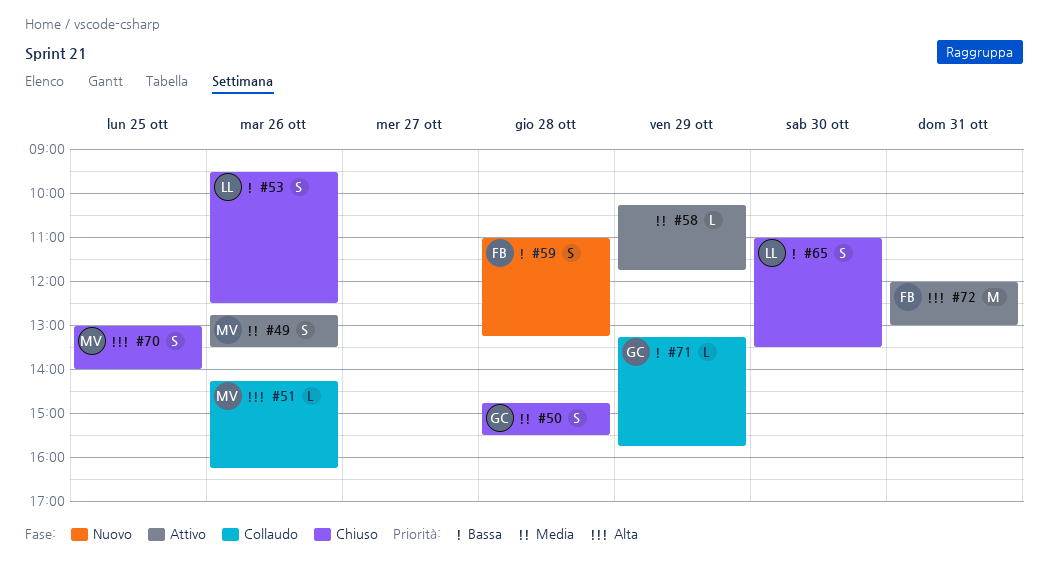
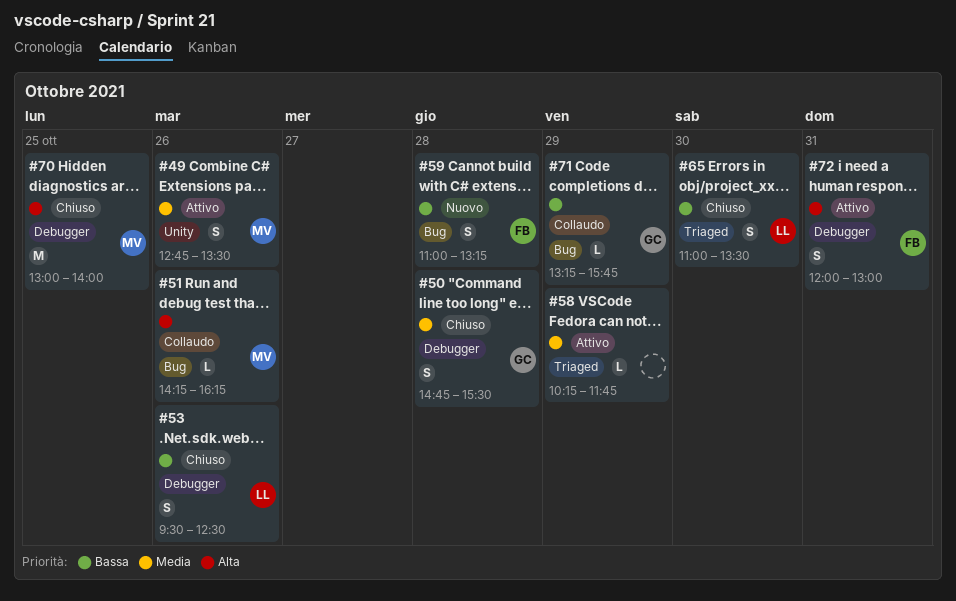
#70, estimate: S -> M
#72, estimate: M -> S

